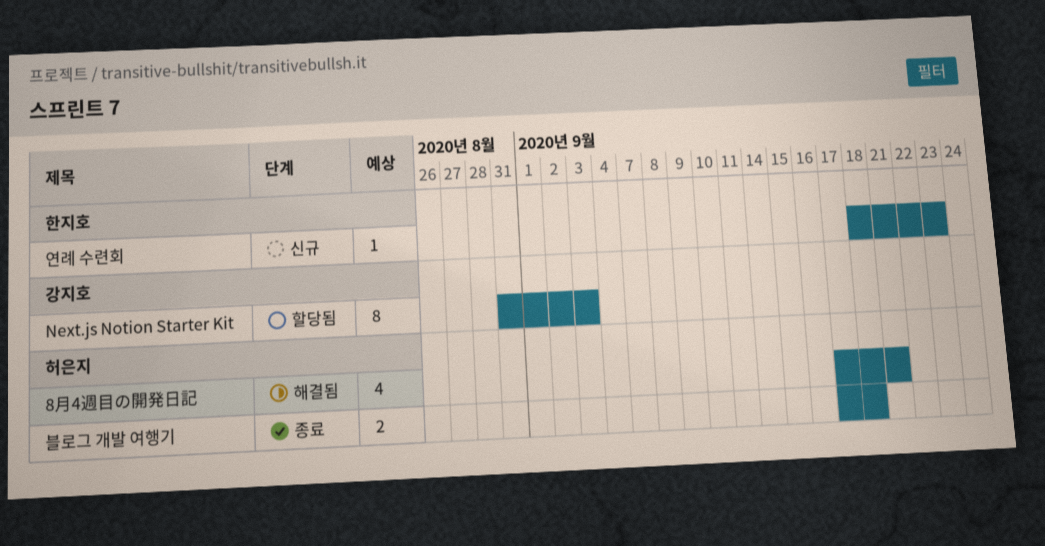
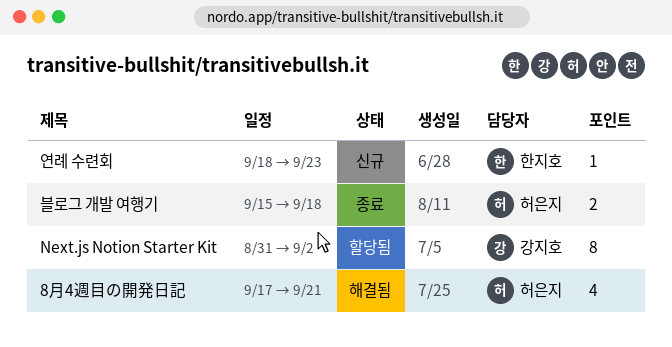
Next.js Notion Starter Kit, due: Sep 3 -> Sep 2
블로그 개발 여행기, start: Sep 17 -> Sep 15

